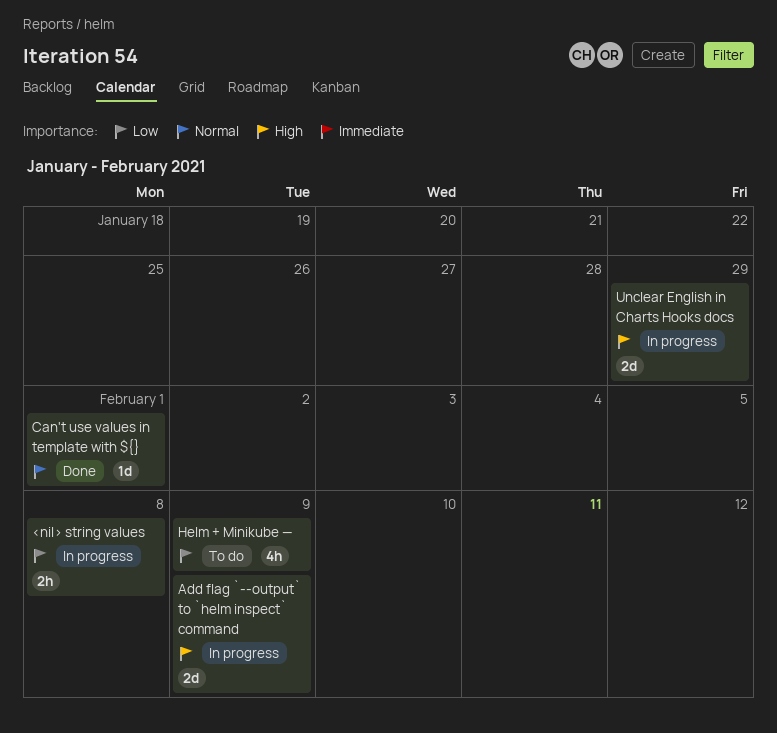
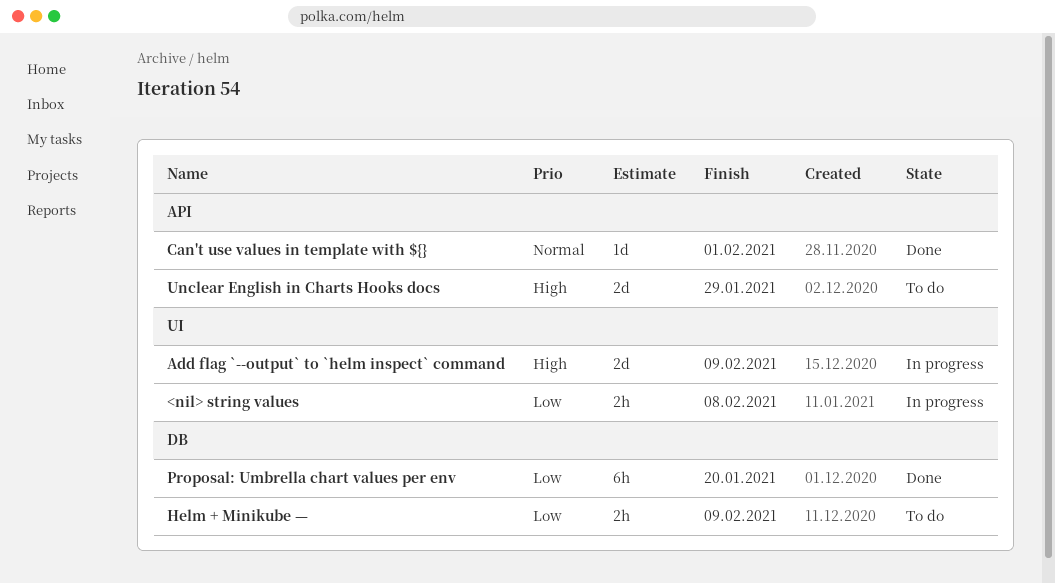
Helm + Minikube —, estimate: 4h -> 2h
Proposal: Umbrella chart values per env: none -> present
Unclear English in Charts Hooks docs, status: In progress -> To do

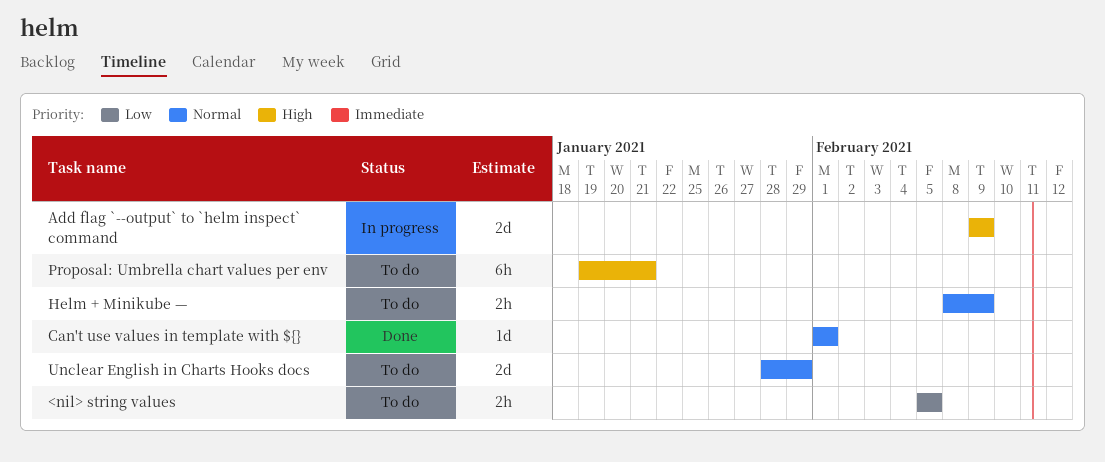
<nil> string values, status: In progress -> To do
<nil> string values, due: Feb 8 -> Feb 5
Helm + Minikube —, priority: Low -> Normal
Proposal: Umbrella chart values per env, status: Done -> To do
Proposal: Umbrella chart values per env, priority: Low -> High
Proposal: Umbrella chart values per env, due: Jan 20 -> Jan 21
Unclear English in Charts Hooks docs, priority: High -> Normal

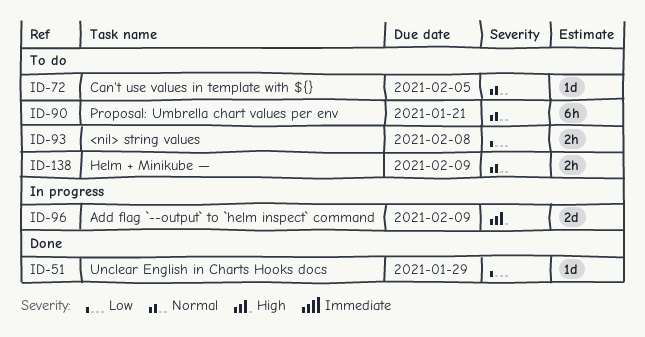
<nil> string values, due: Feb 5 -> Feb 8
Can't use values in template with ${}, status: Done -> To do
Can't use values in template with ${}, due: Feb 1 -> Feb 5
Proposal: Umbrella chart values per env, priority: High -> Normal
Unclear English in Charts Hooks docs, status: To do -> Done
Unclear English in Charts Hooks docs, priority: Normal -> Low
Unclear English in Charts Hooks docs, estimate: 2d -> 1d

